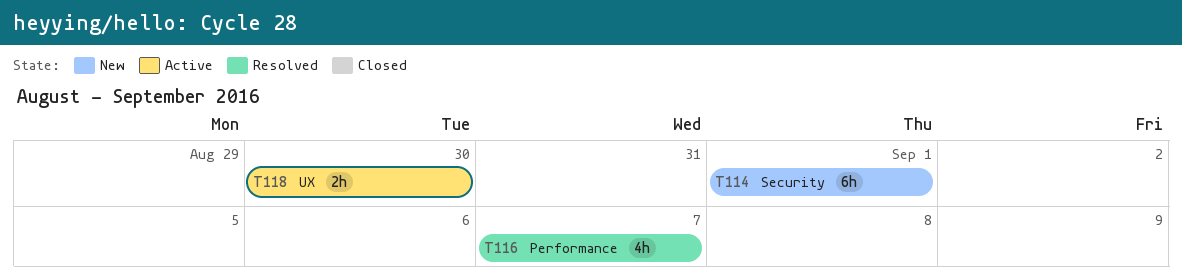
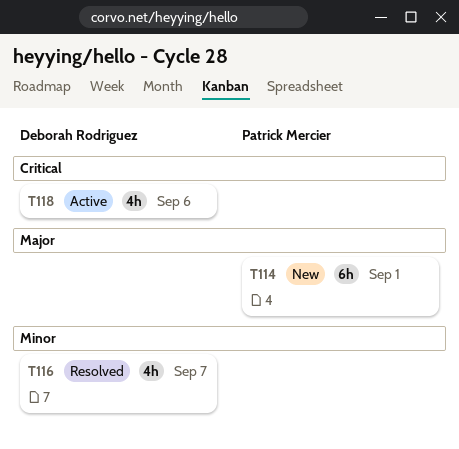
T118, estimate: 2h -> 4h
T118, due: Aug 30 -> Sep 6

